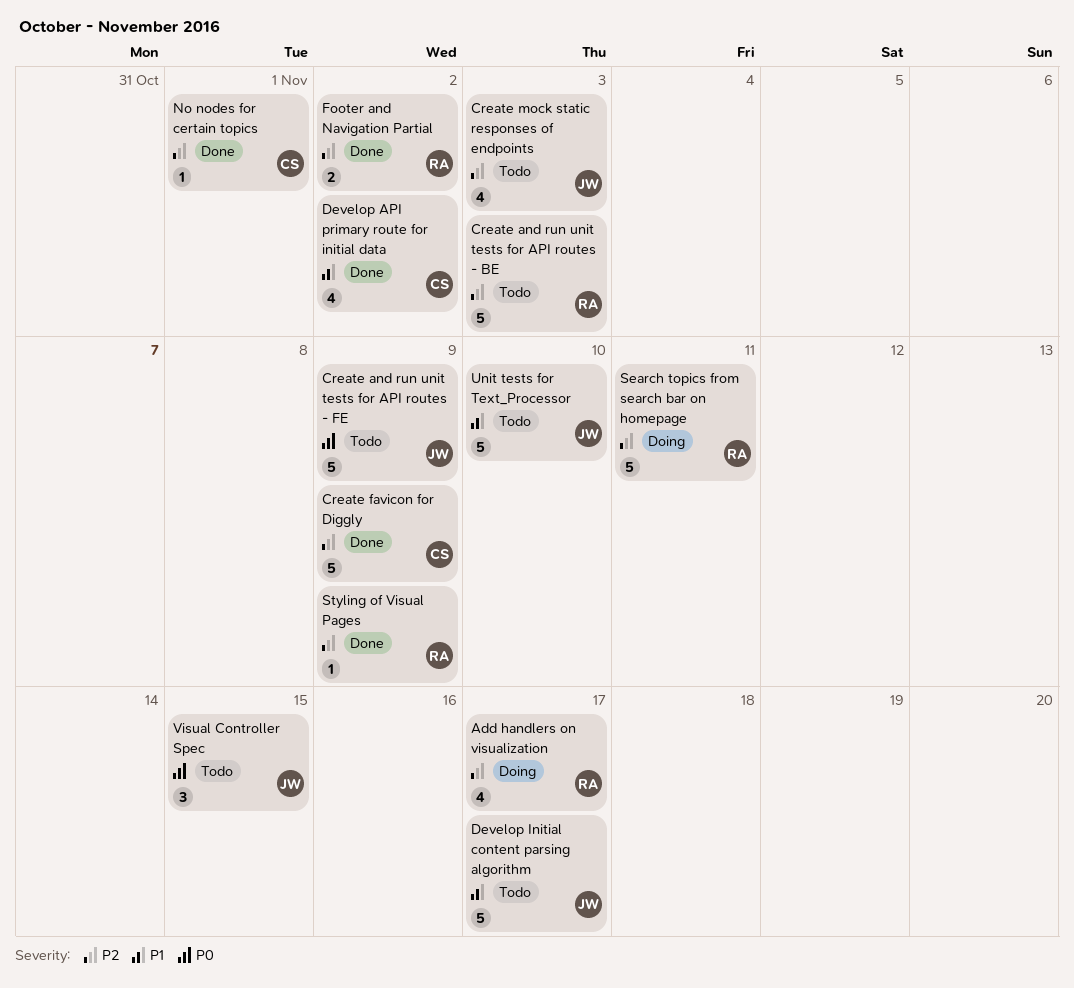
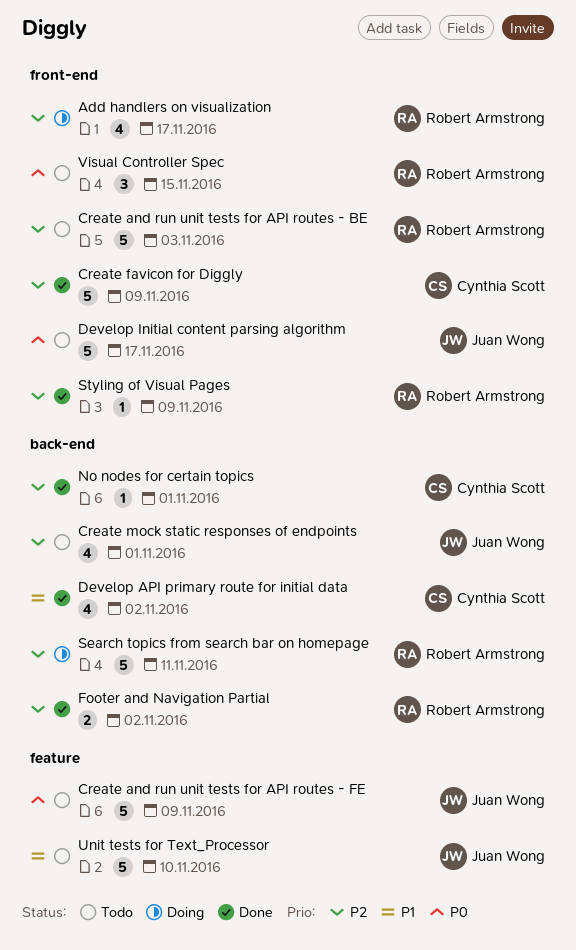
Create mock static responses of endpoints, due: Nov 3 -> Nov 1
Develop Initial content parsing algorithm, priority: P1 -> P0
Visual Controller Spec, owner: Juan Wong -> Robert Armstrong

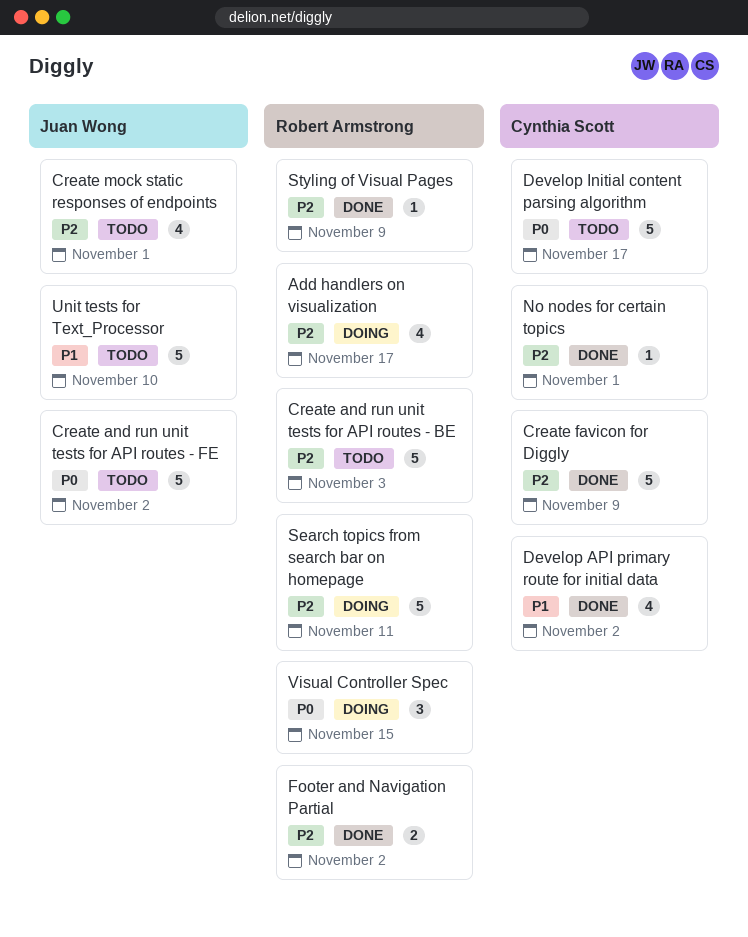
Create and run unit tests for API routes - FE, due: Nov 9 -> Nov 2
Develop Initial content parsing algorithm, owner: Juan Wong -> Cynthia Scott
Visual Controller Spec, status: Todo -> Doing

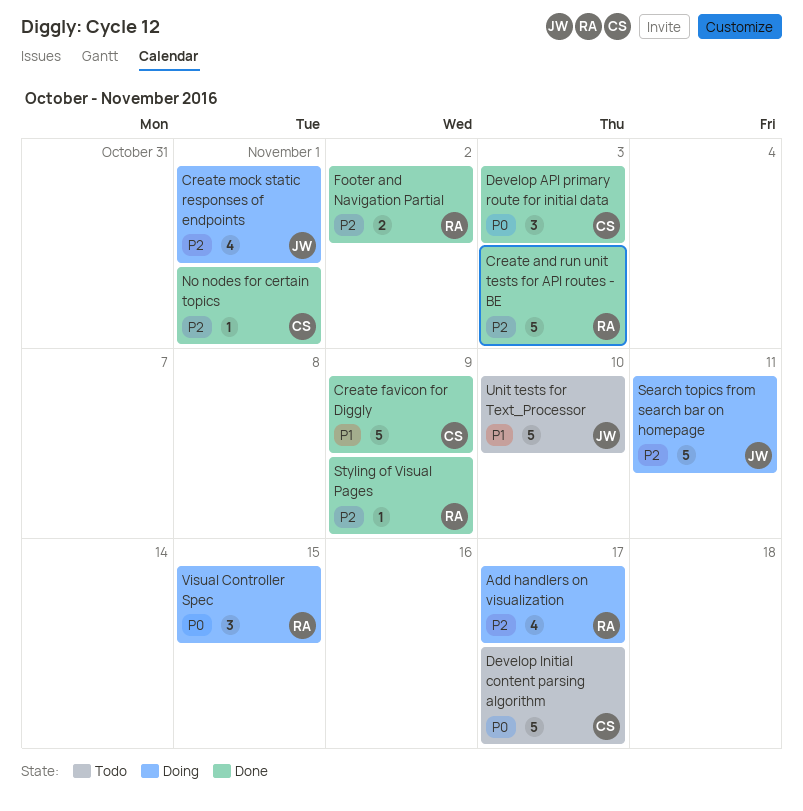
Create and run unit tests for API routes - BE, status: Todo -> Done
Create and run unit tests for API routes - FE: present -> none
Create favicon for Diggly, priority: P2 -> P1
Create mock static responses of endpoints, status: Todo -> Doing
Develop API primary route for initial data, priority: P1 -> P0
Develop API primary route for initial data, estimate: 4 -> 3
Develop API primary route for initial data, due: Nov 2 -> Nov 3
Search topics from search bar on homepage, owner: Robert Armstrong -> Juan Wong

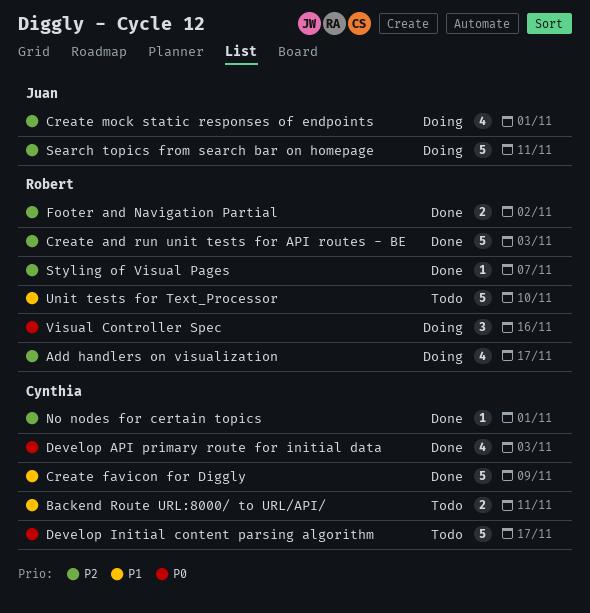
Backend Route URL:8000/ to URL/API/: none -> present
Develop API primary route for initial data, estimate: 3 -> 4
Styling of Visual Pages, due: Nov 9 -> Nov 7
Unit tests for Text_Processor, owner: Juan -> Robert
Visual Controller Spec, due: Nov 15 -> Nov 16

